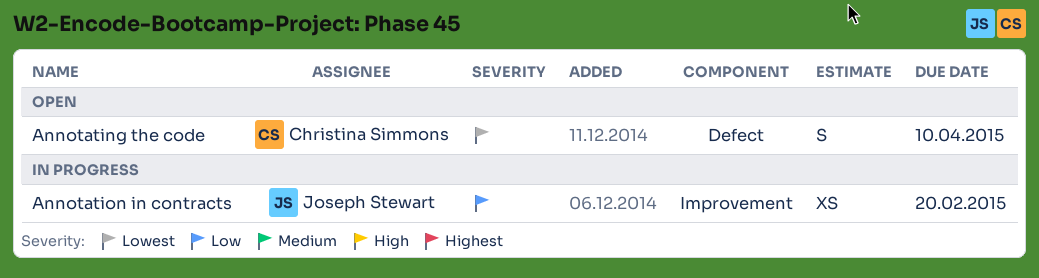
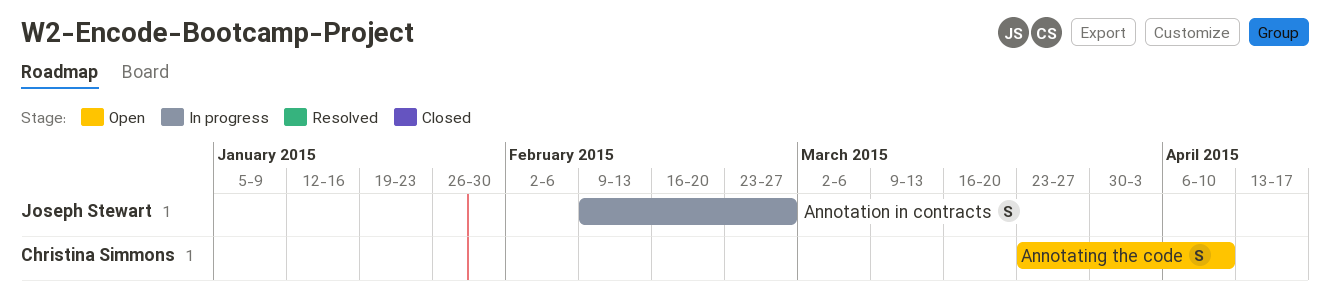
Annotation in contracts, estimate: XS -> S
Annotation in contracts, due: Feb 20 -> Feb 27

